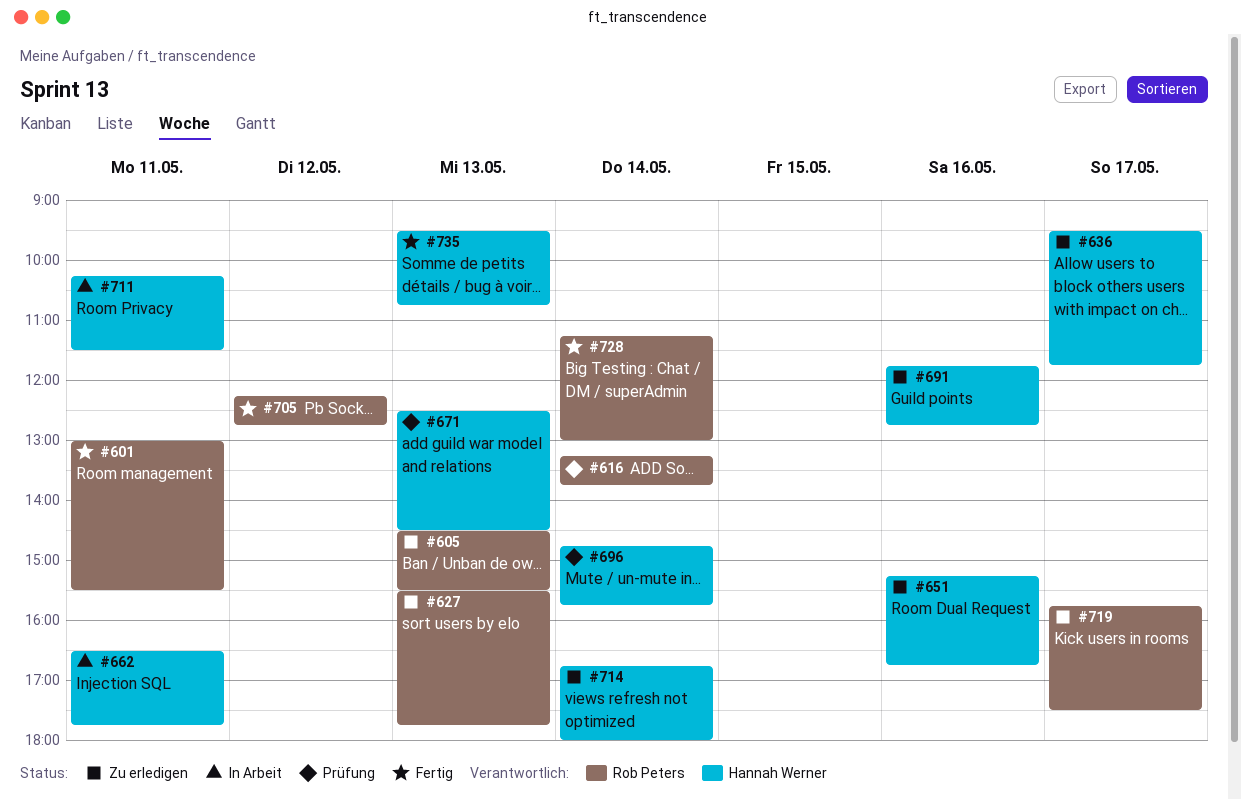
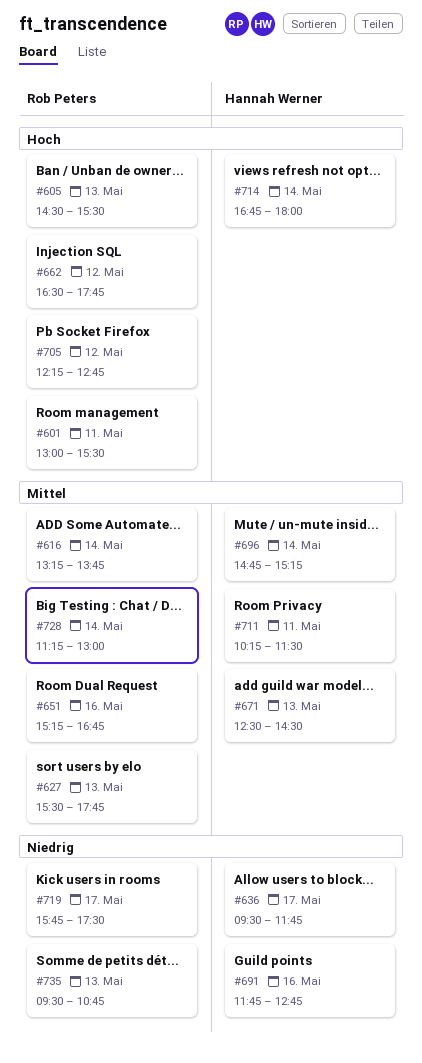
#651, owner: Hannah Werner -> Rob Peters
#662, owner: Hannah Werner -> Rob Peters
#662, day: May 11 -> May 12
#696, ends: 15:45 -> 15:15
#735, owner: Hannah Werner -> Rob Peters

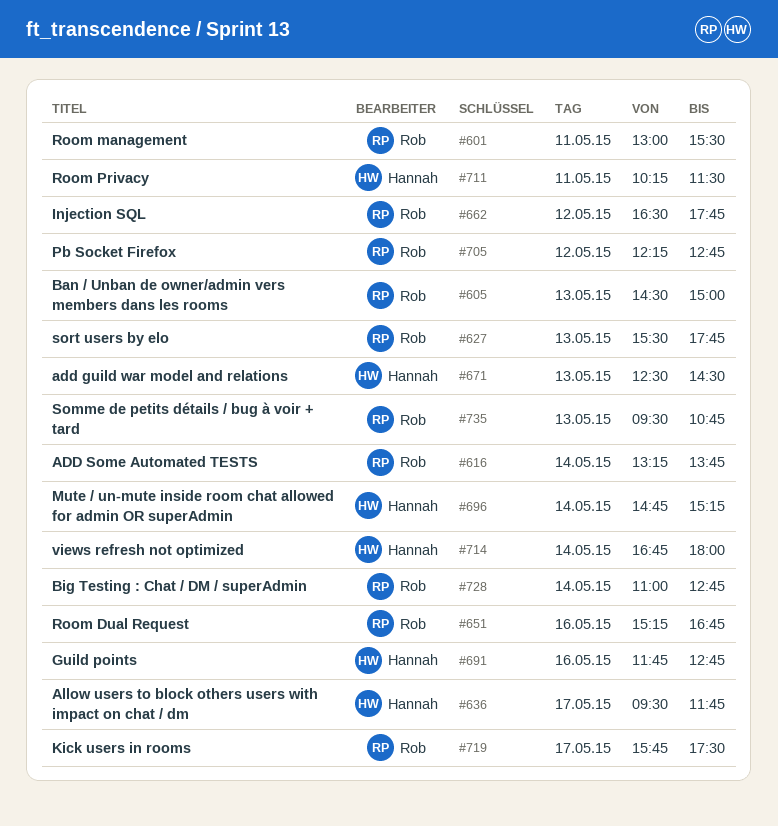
#605, ends: 15:30 -> 15:00
#728, begins: 11:15 -> 11:00
#728, ends: 13:00 -> 12:45

